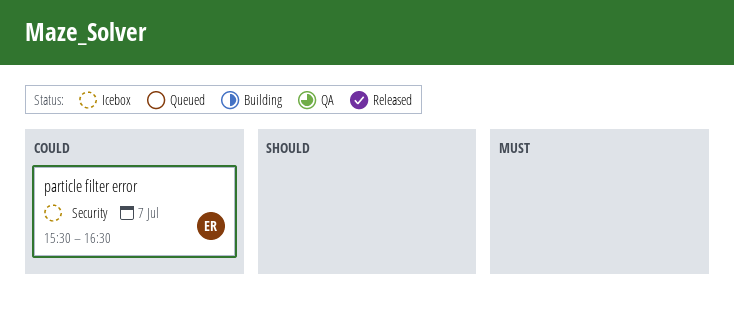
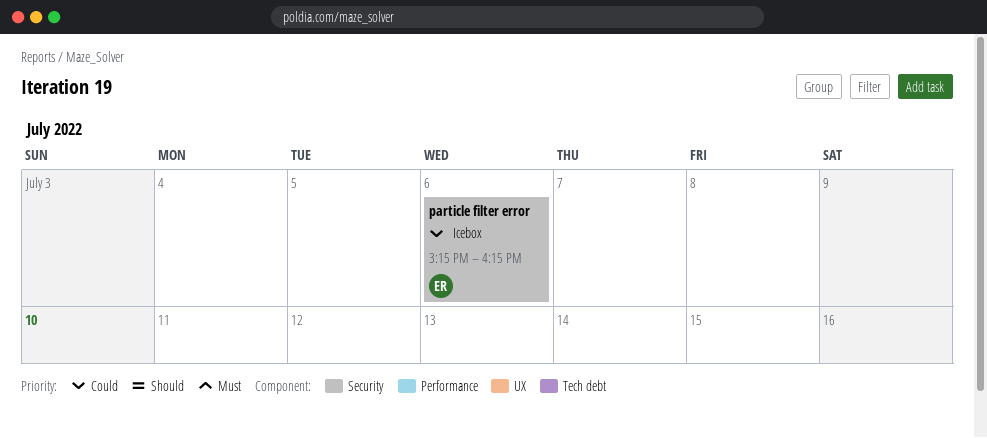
particle filter error, day: Jul 7 -> Jul 6
particle filter error, begins: 15:30 -> 15:15
particle filter error, ends: 16:30 -> 16:15

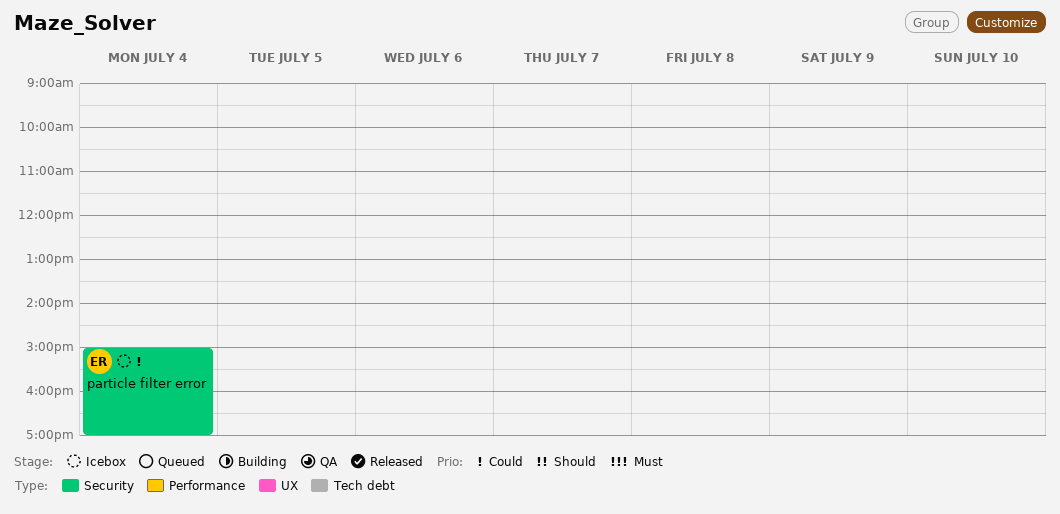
particle filter error, day: Jul 6 -> Jul 4
particle filter error, begins: 15:15 -> 15:00
particle filter error, ends: 16:15 -> 17:00

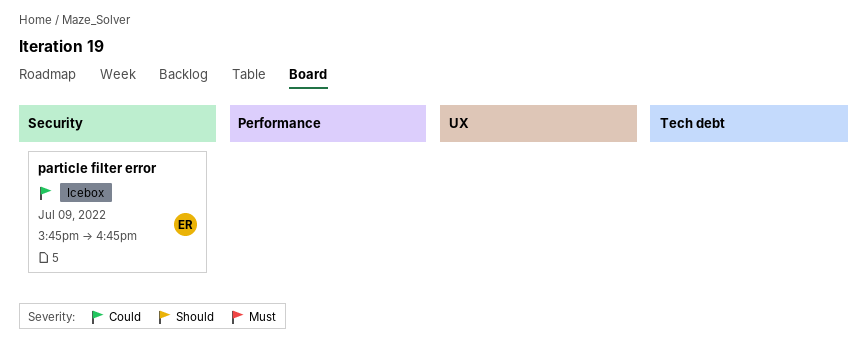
particle filter error, day: Jul 4 -> Jul 9
particle filter error, begins: 15:00 -> 15:45
particle filter error, ends: 17:00 -> 16:45

